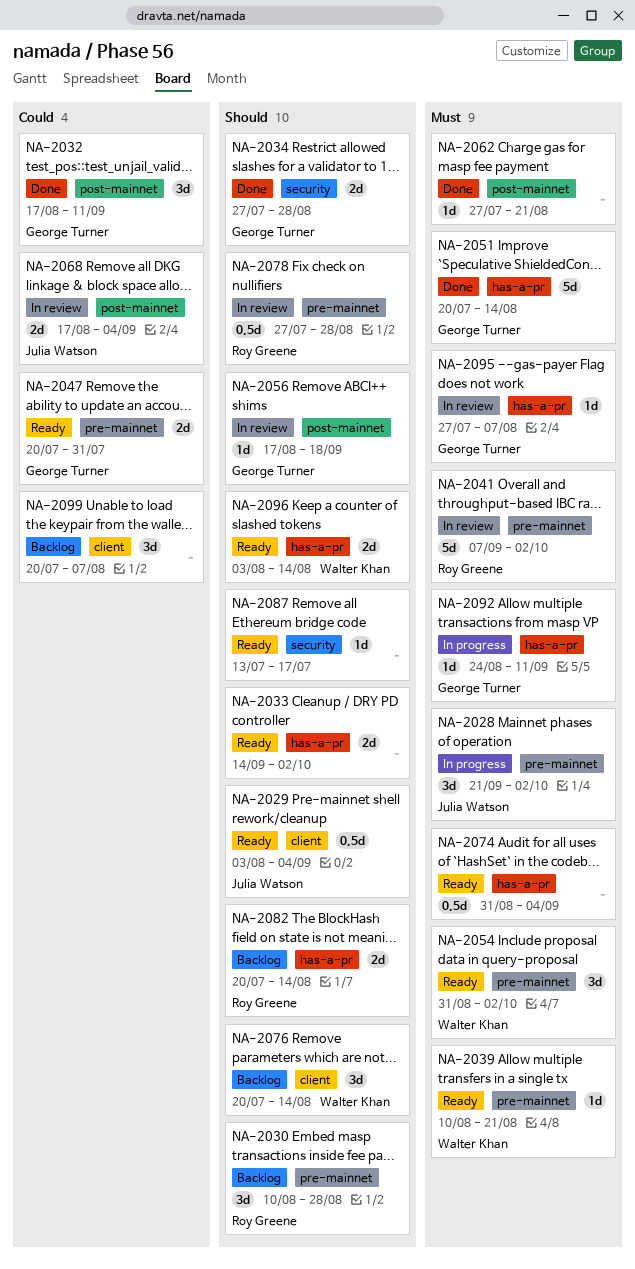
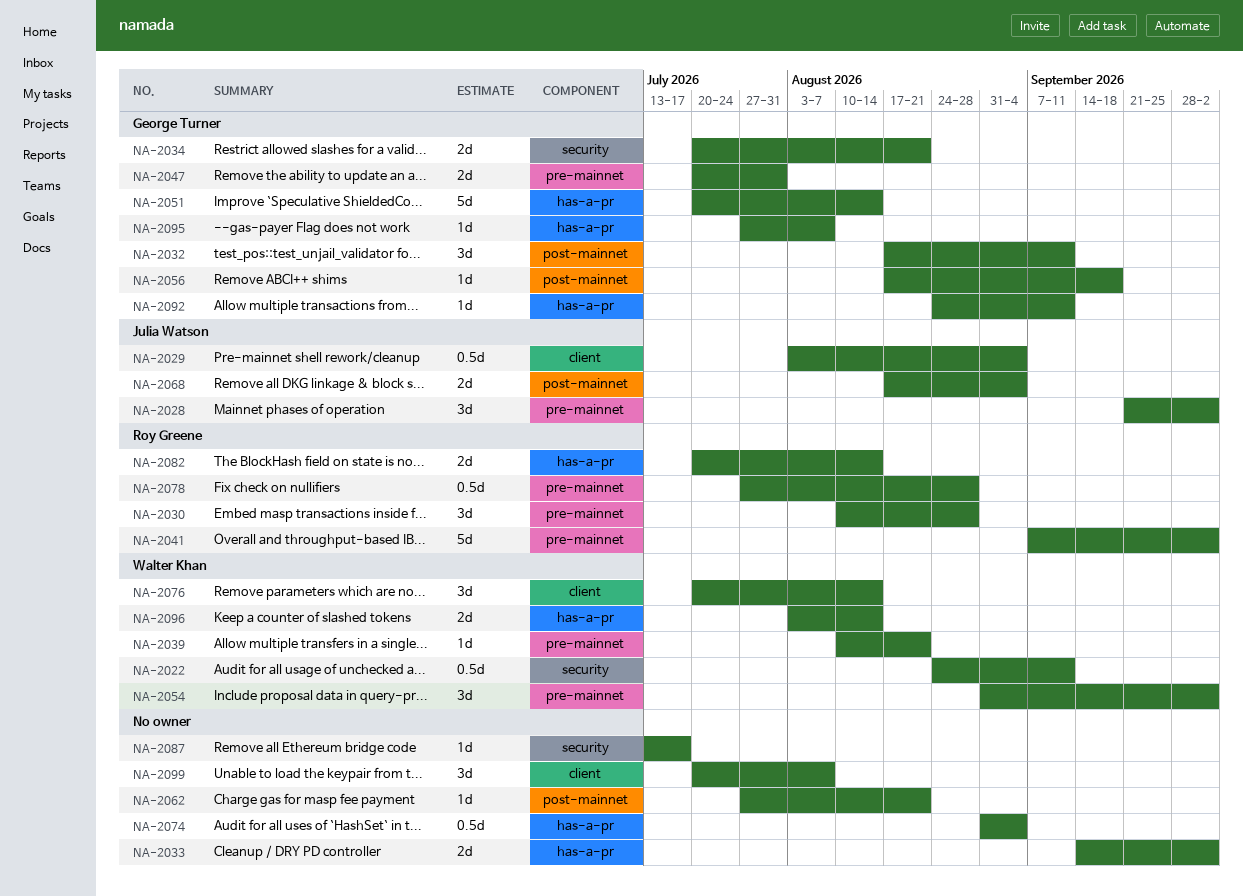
NA-2022: none -> present
NA-2034, start: Jul 27 -> Jul 20
NA-2034, due: Aug 28 -> Aug 21

